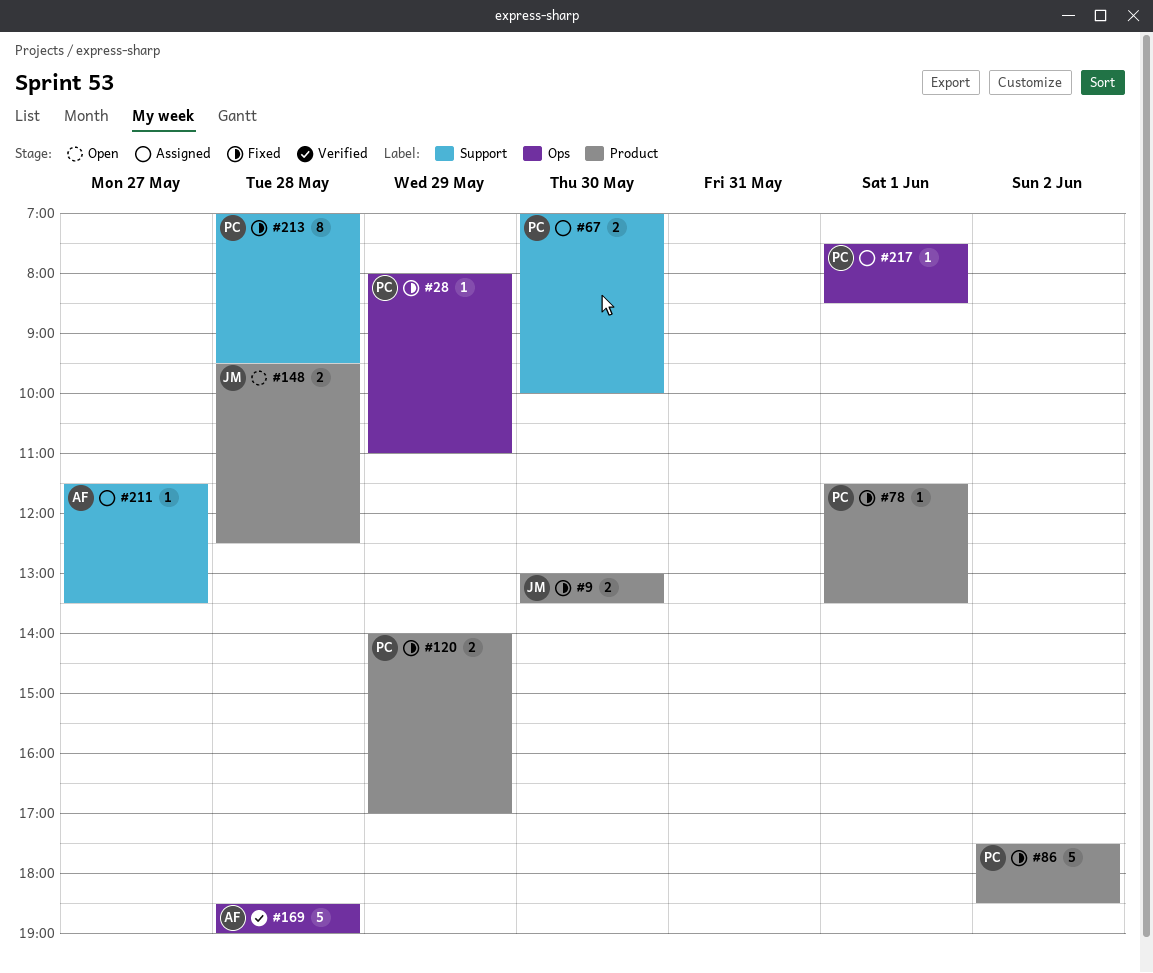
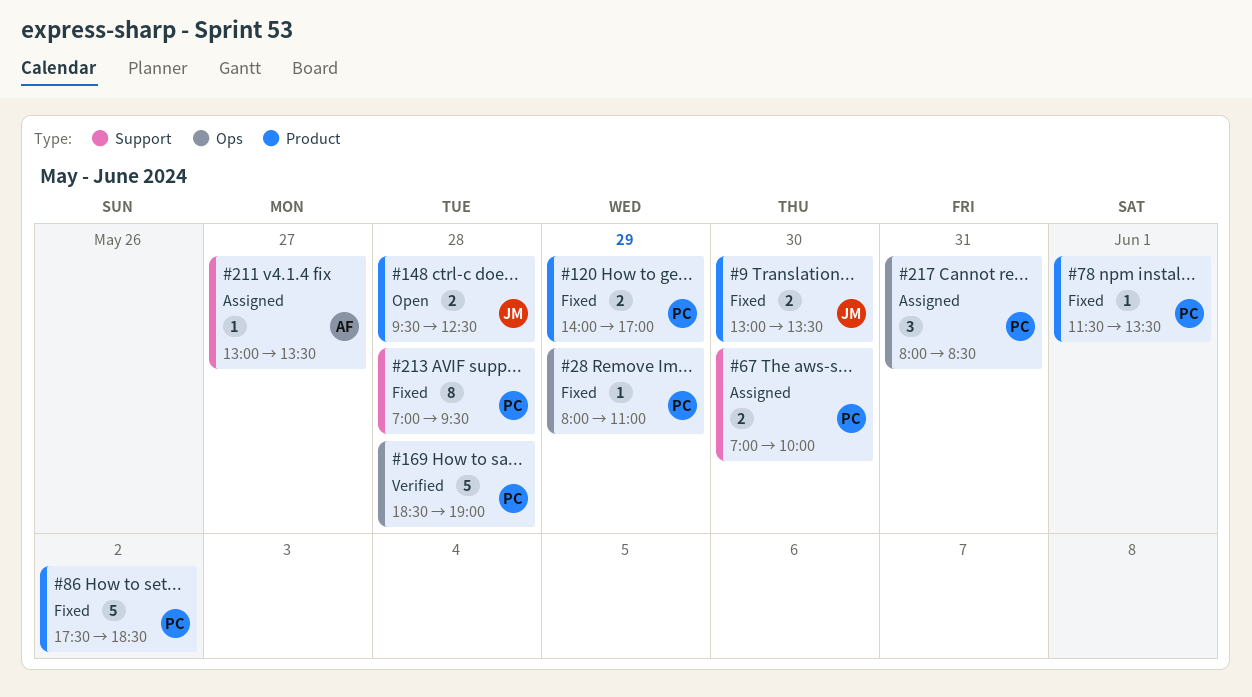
#169, owner: AF -> PC
#211, begins: 11:30 -> 13:00
#217, estimate: 1 -> 3
#217, day: Jun 1 -> May 31
#217, begins: 07:30 -> 08:00

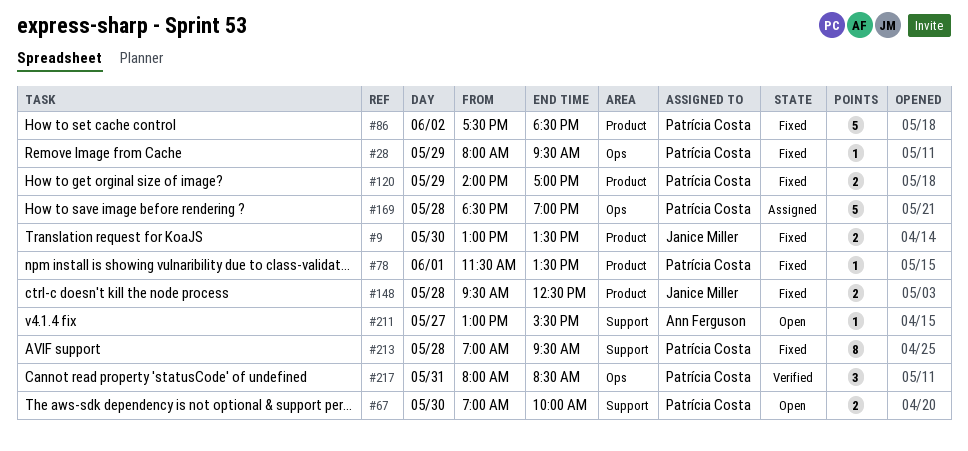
#28, ends: 11:00 -> 09:30
#67, status: Assigned -> Open
#148, status: Open -> Fixed
#169, status: Verified -> Assigned
#211, status: Assigned -> Open
#211, ends: 13:30 -> 15:30
#217, status: Assigned -> Verified

